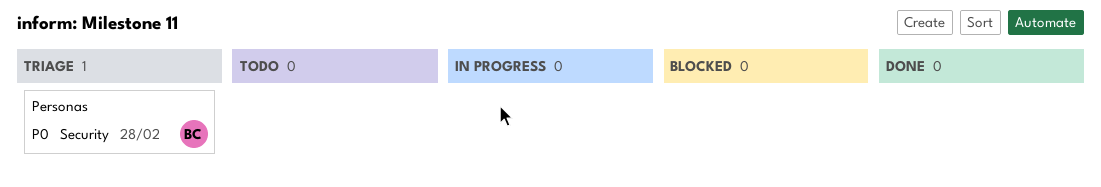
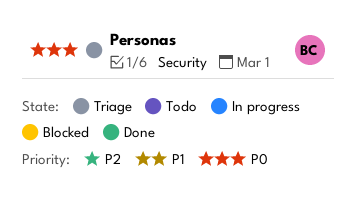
Personas, due: Feb 28 -> Mar 1

